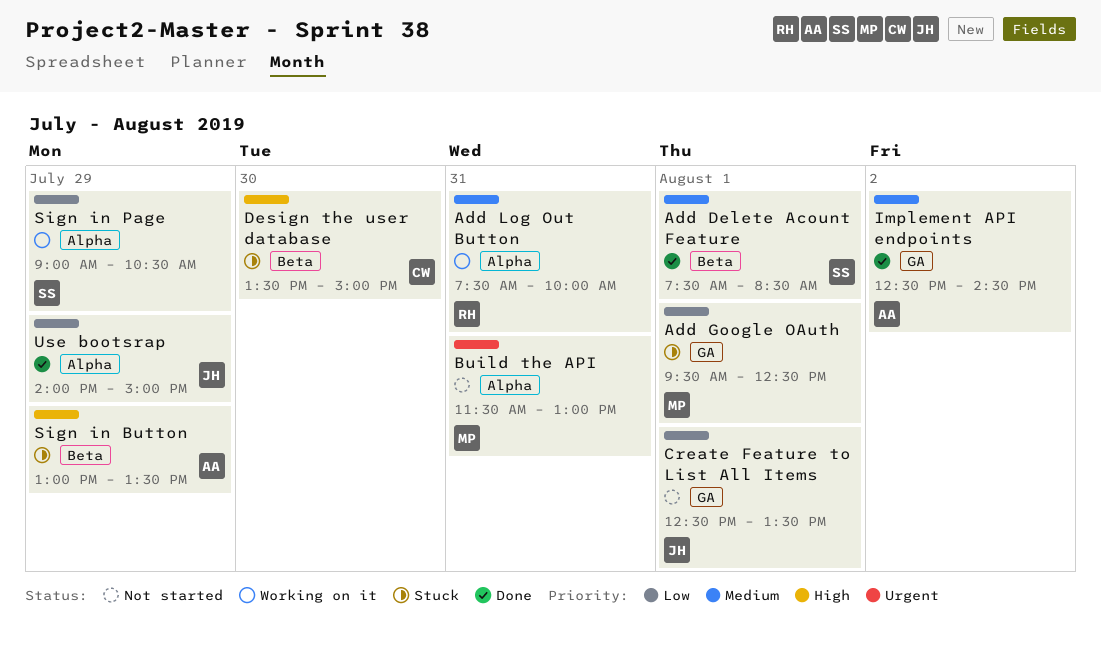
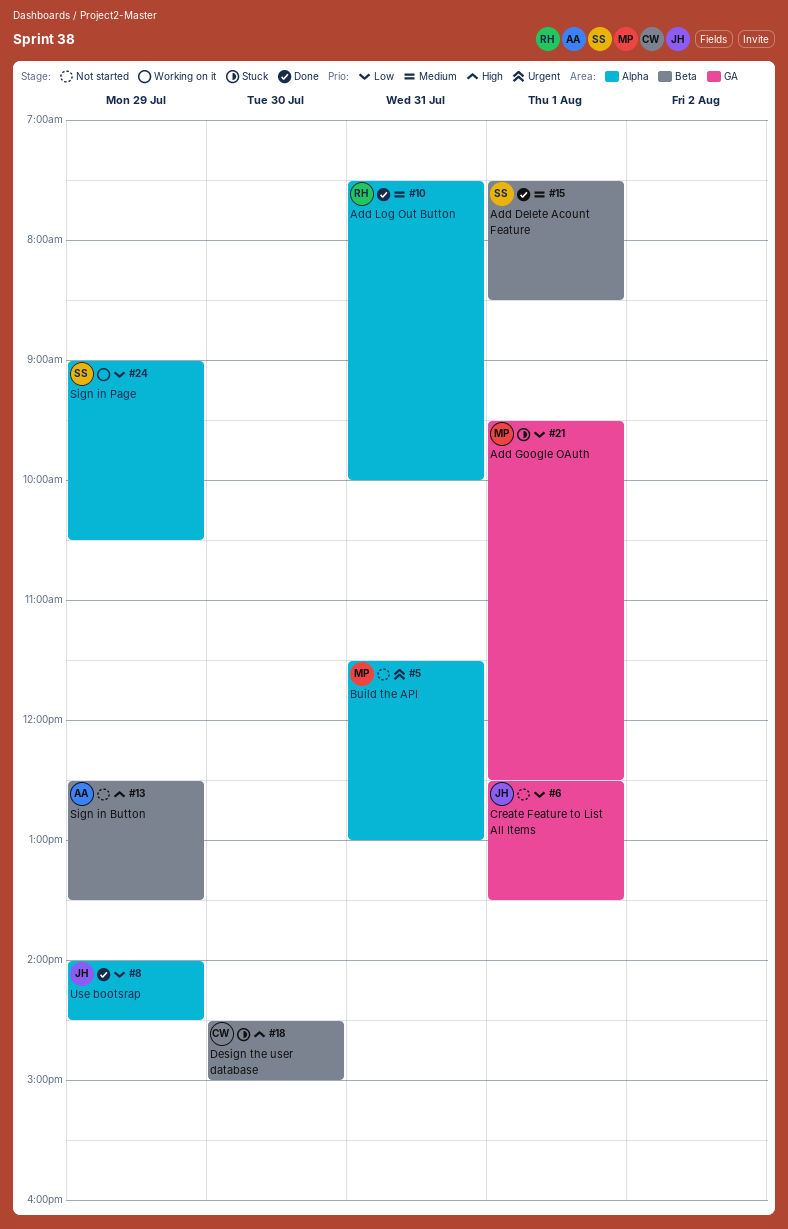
Add Log Out Button, status: Working on it -> Done
Design the user database, begins: 13:30 -> 14:30
Implement API endpoints: present -> none
Sign in Button, status: Stuck -> Not started
Sign in Button, begins: 13:00 -> 12:30
Use bootsrap, ends: 15:00 -> 14:30

